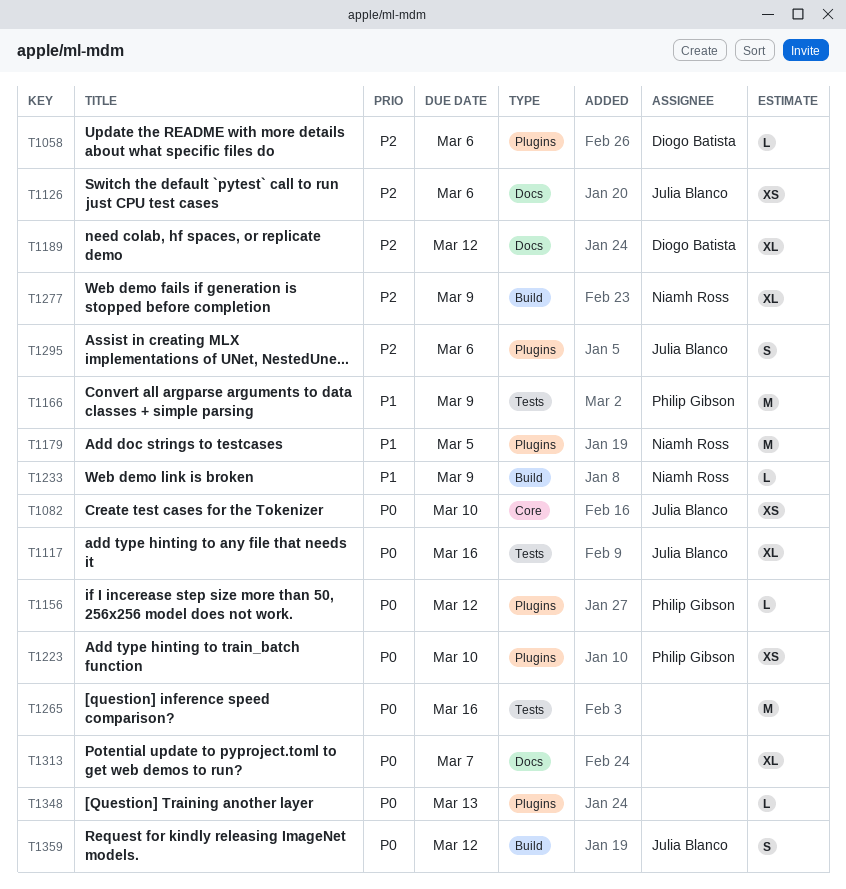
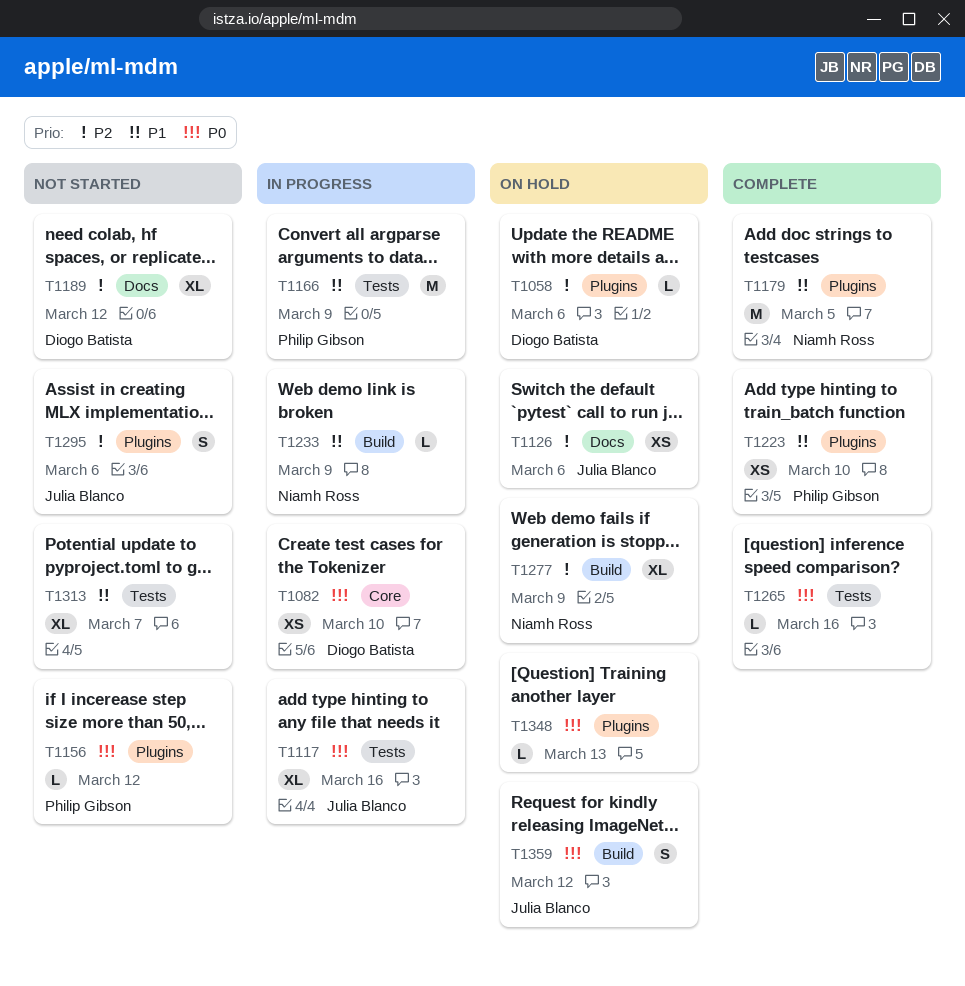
T1082, owner: Julia Blanco -> Diogo Batista
T1223, priority: P0 -> P1
T1265, estimate: M -> L
T1313, priority: P0 -> P1
T1313, label: Docs -> Tests

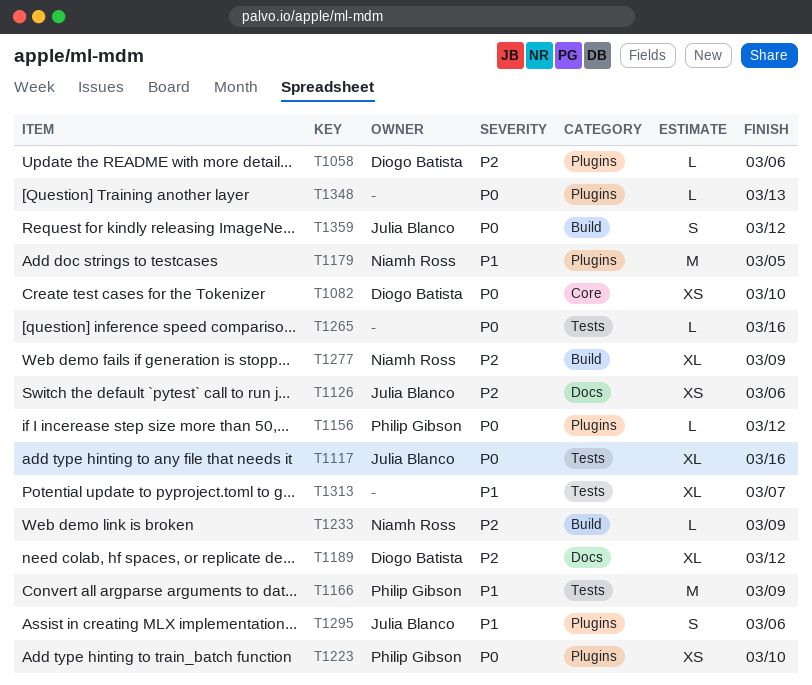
T1223, priority: P1 -> P0
T1233, priority: P1 -> P2
T1295, priority: P2 -> P1

